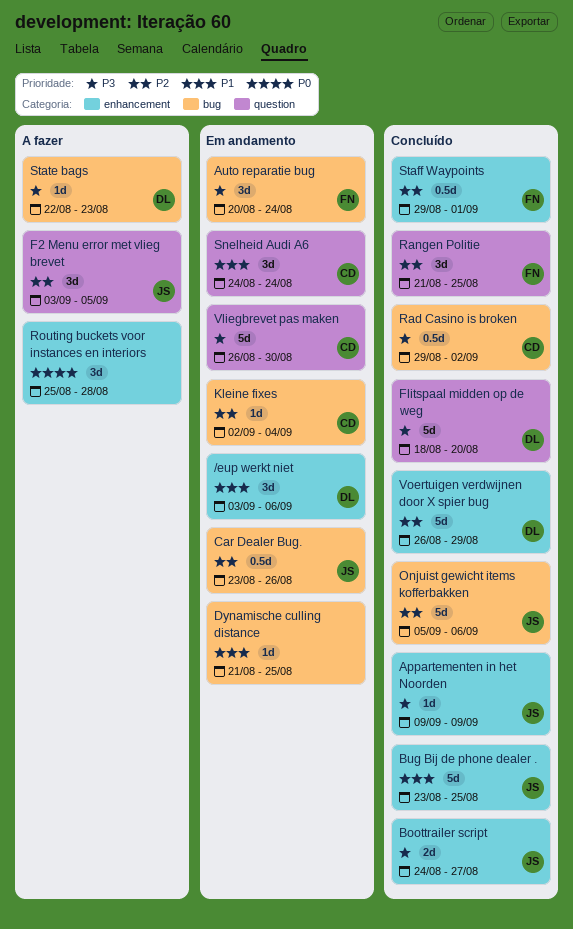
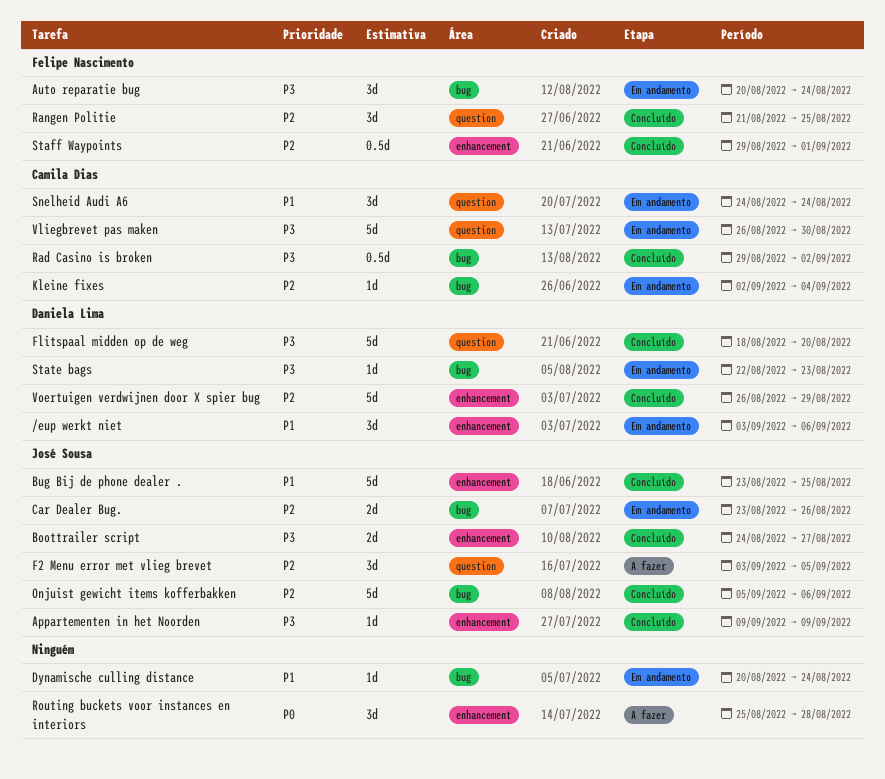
Car Dealer Bug., estimate: 0.5d -> 2d
Dynamische culling distance, start: Aug 21 -> Aug 20
Dynamische culling distance, due: Aug 25 -> Aug 24
State bags, status: A fazer -> Em andamento

